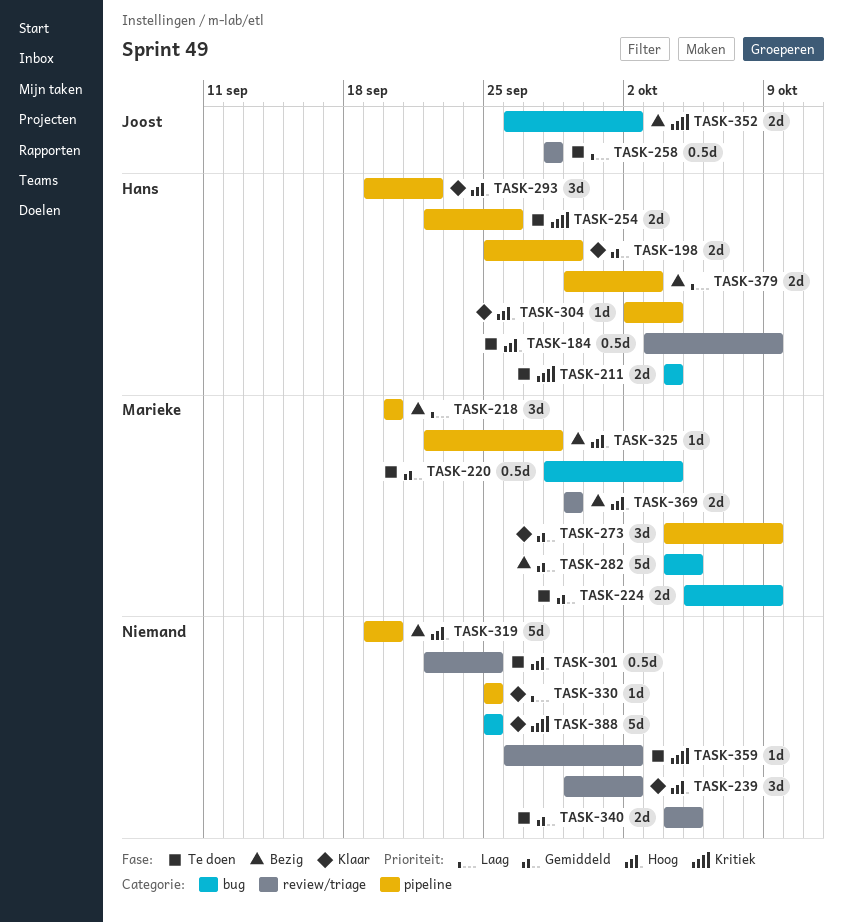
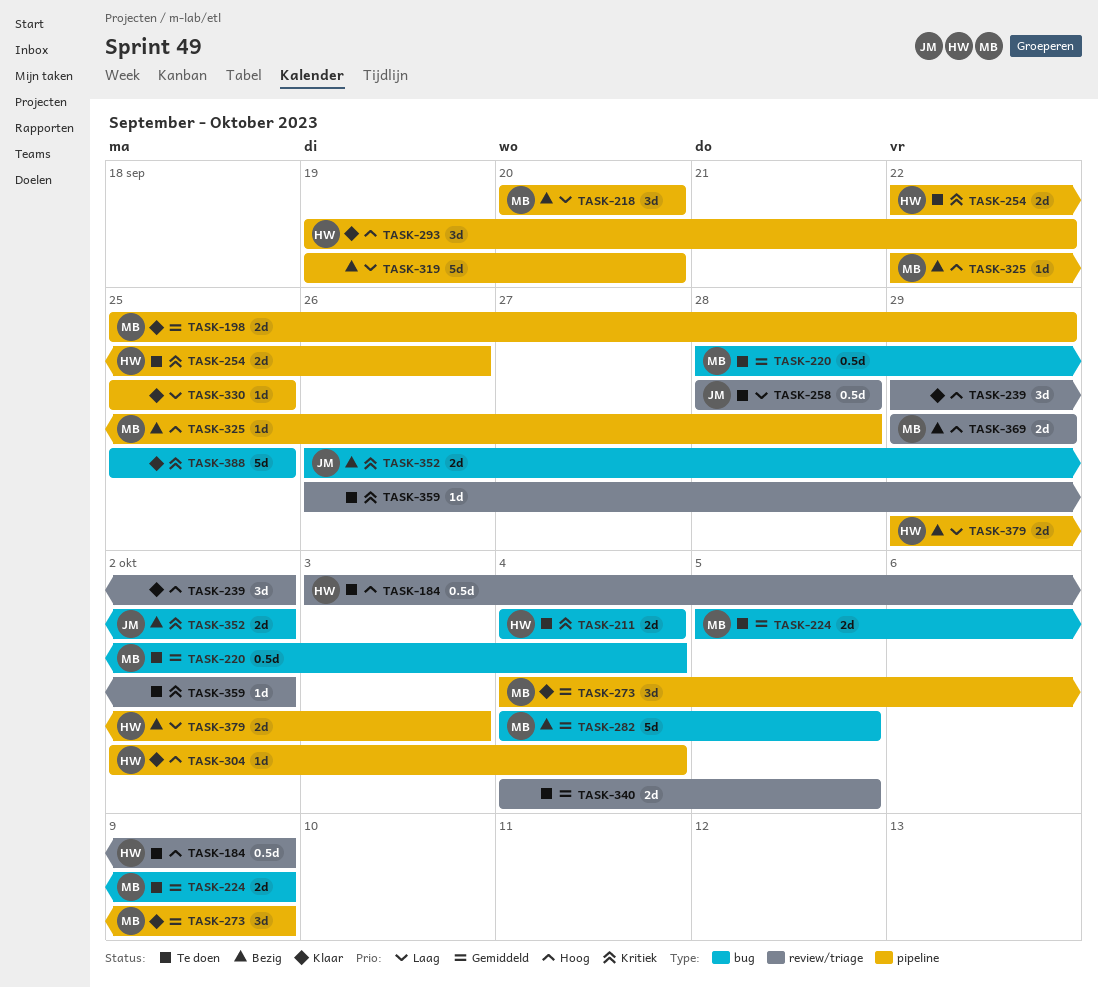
TASK-198, owner: Hans -> Marieke
TASK-301: present -> none
TASK-319, priority: Hoog -> Laag

